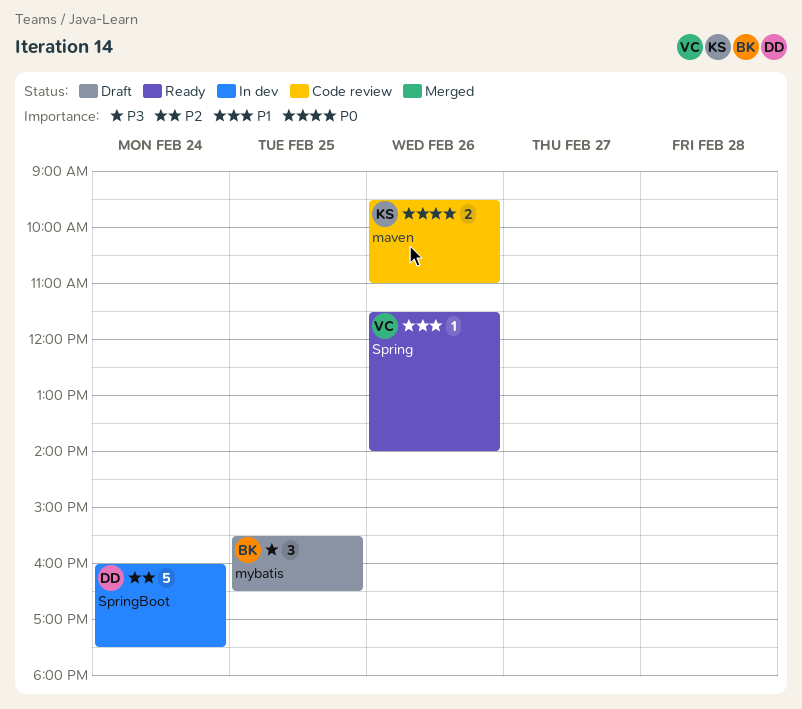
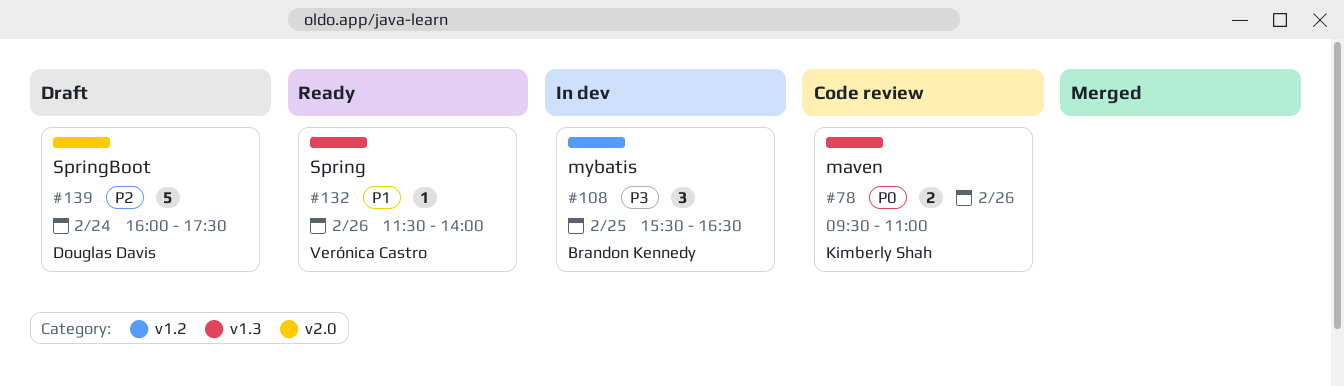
mybatis, status: Draft -> In dev
SpringBoot, status: In dev -> Draft

